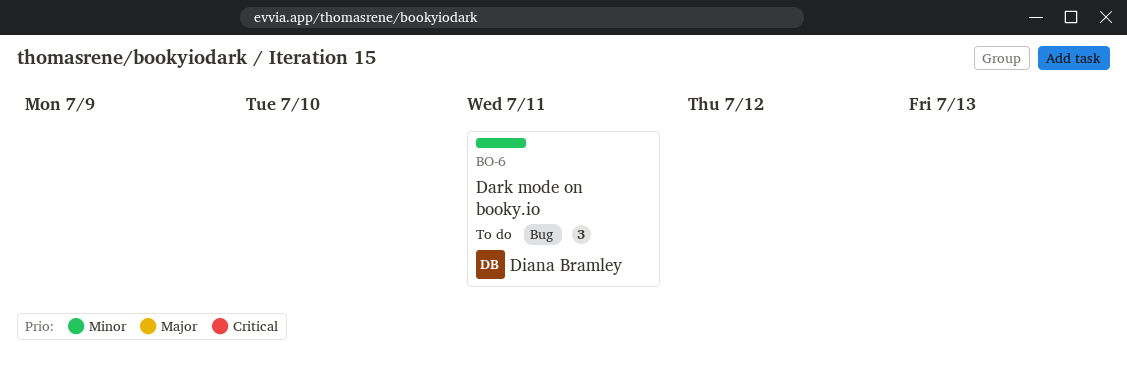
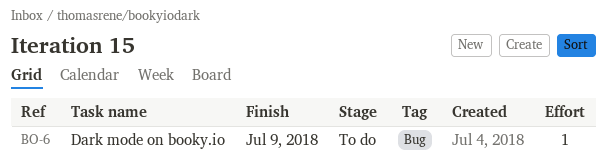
BO-6, estimate: 3 -> 1
BO-6, due: Jul 11 -> Jul 9

